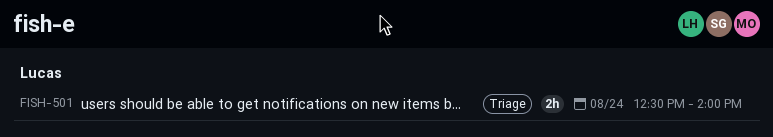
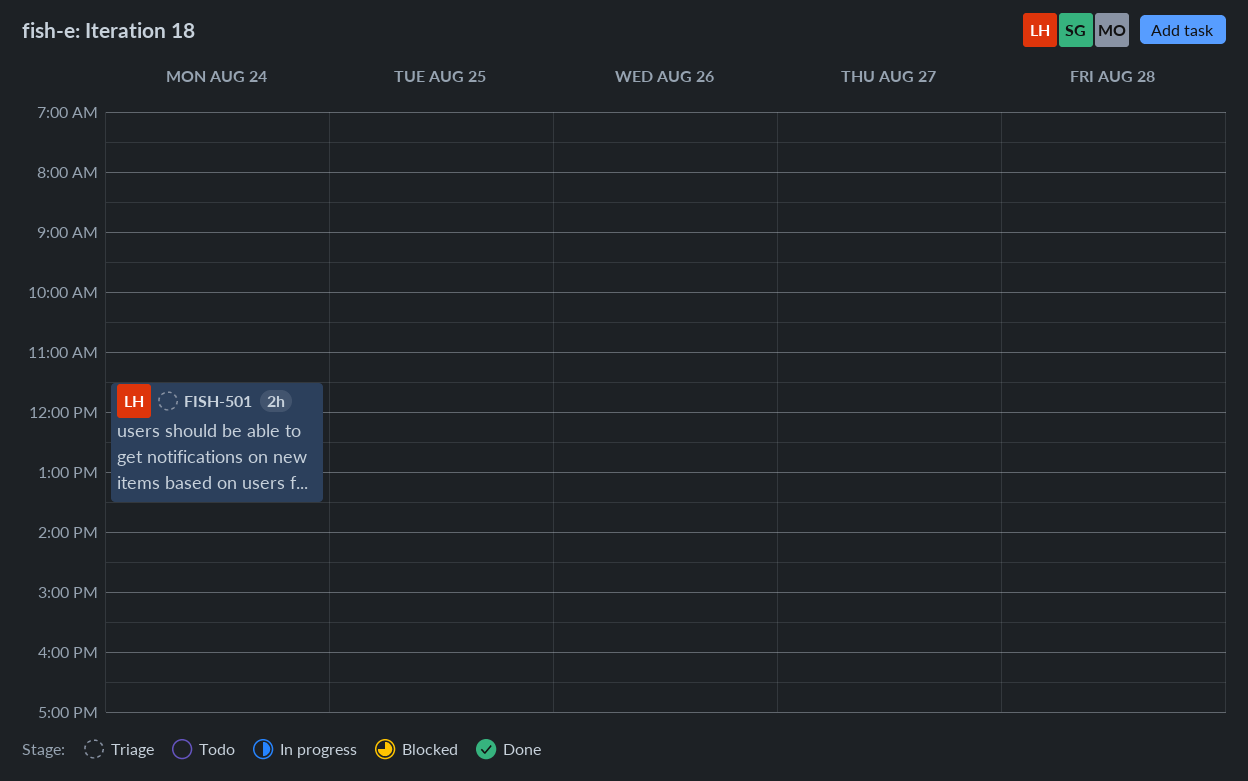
FISH-501, begins: 12:30 -> 11:30
FISH-501, ends: 14:00 -> 13:30

